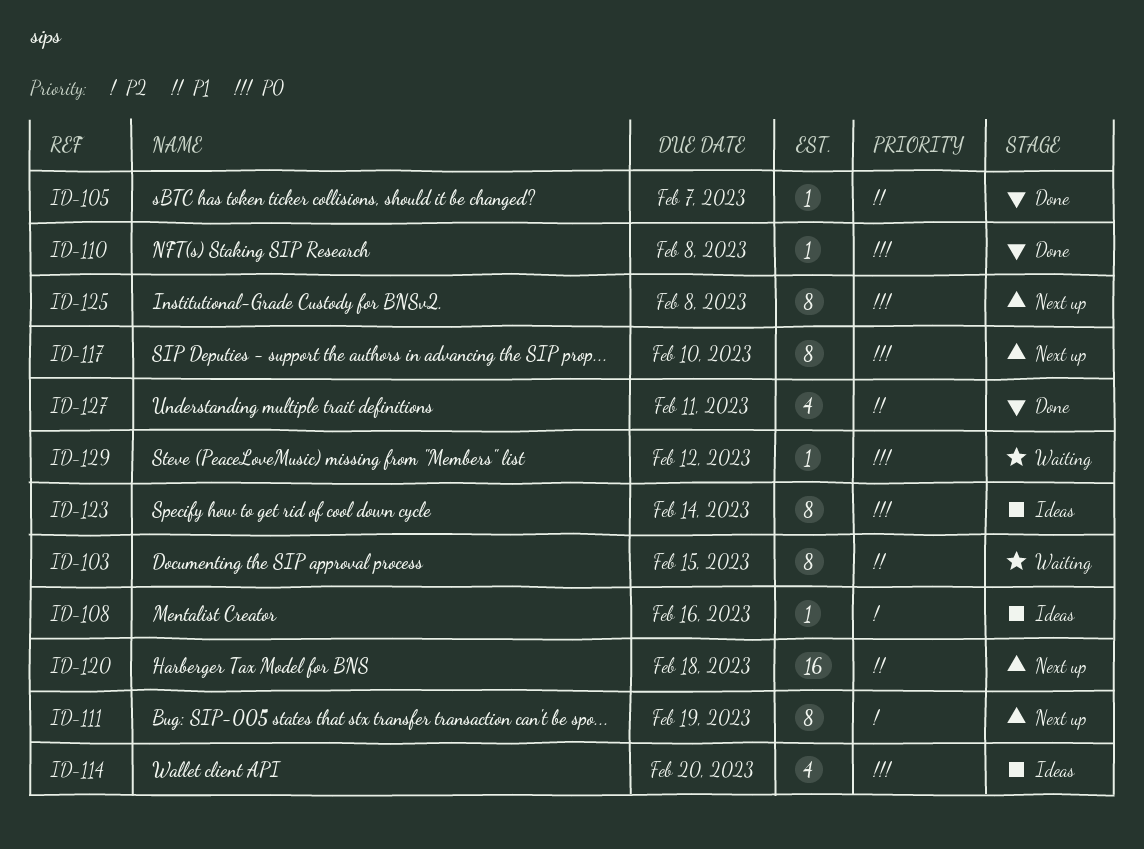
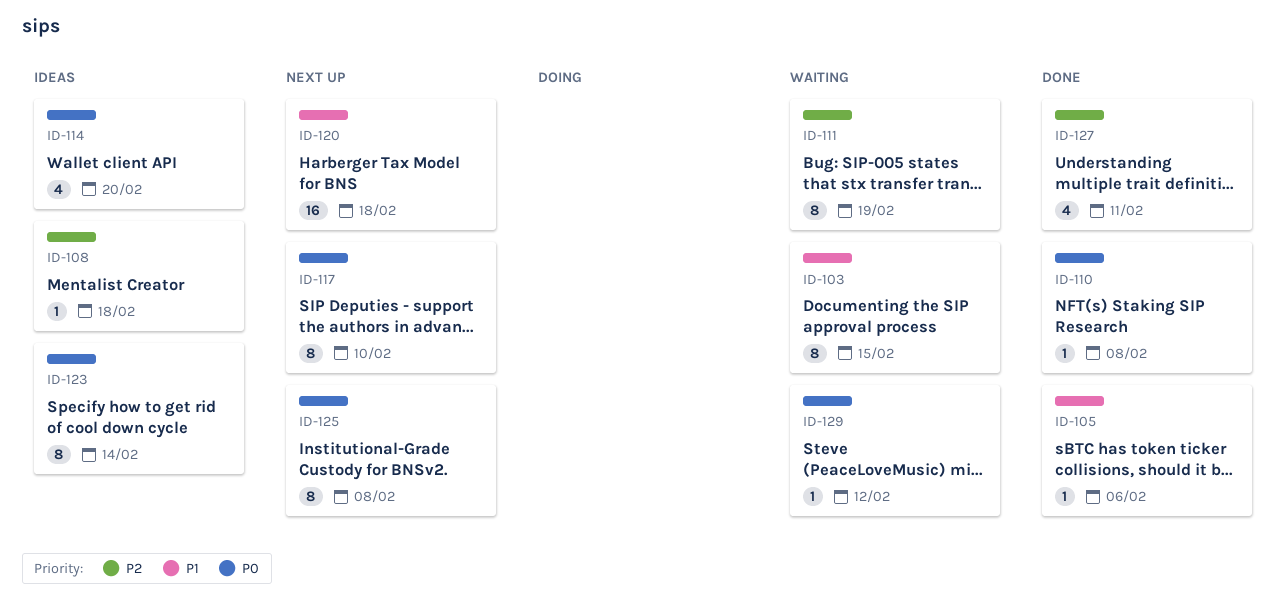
ID-105, due: Feb 7 -> Feb 6
ID-108, due: Feb 16 -> Feb 18
ID-111, status: Next up -> Waiting
ID-127, priority: P1 -> P2

